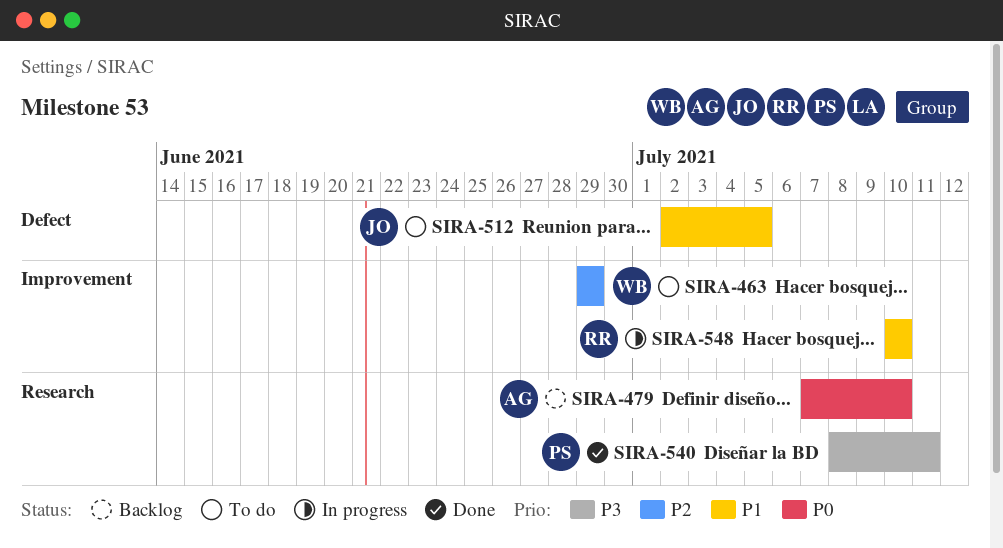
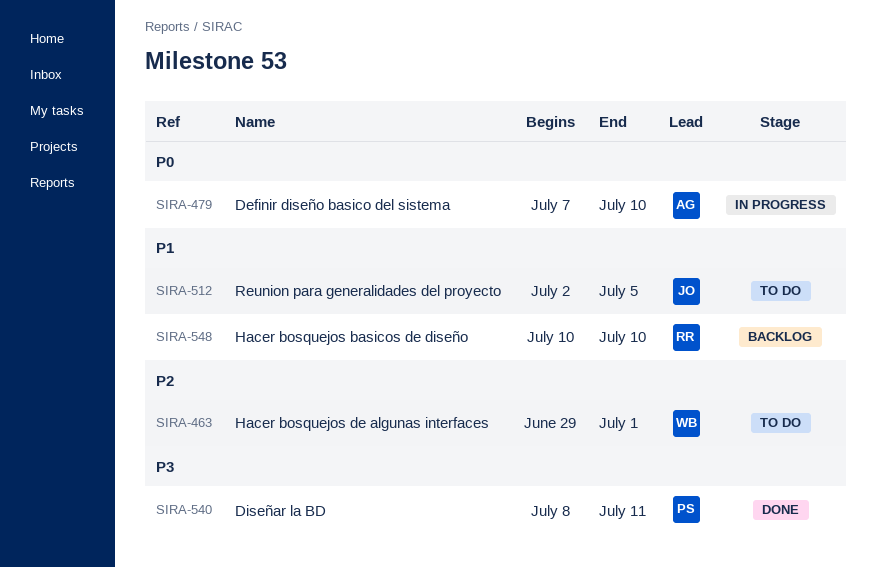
SIRA-463, due: Jun 29 -> Jul 1
SIRA-479, status: Backlog -> In progress
SIRA-548, status: In progress -> Backlog

